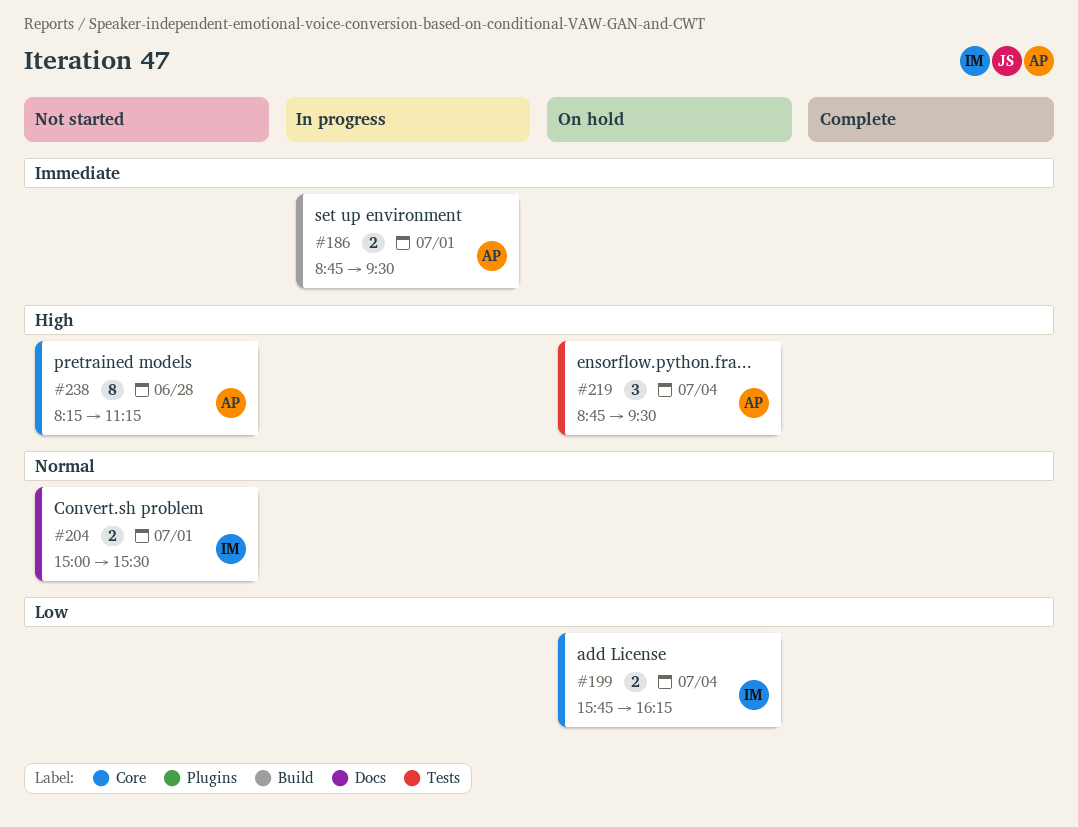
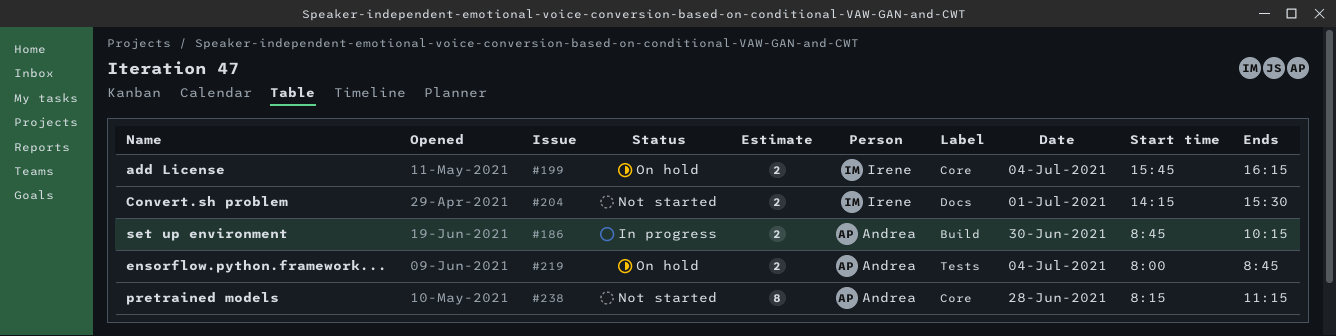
#186, day: Jul 1 -> Jun 30
#186, ends: 09:30 -> 10:15
#204, begins: 15:00 -> 14:15
#219, estimate: 3 -> 2
#219, begins: 08:45 -> 08:00
#219, ends: 09:30 -> 08:45

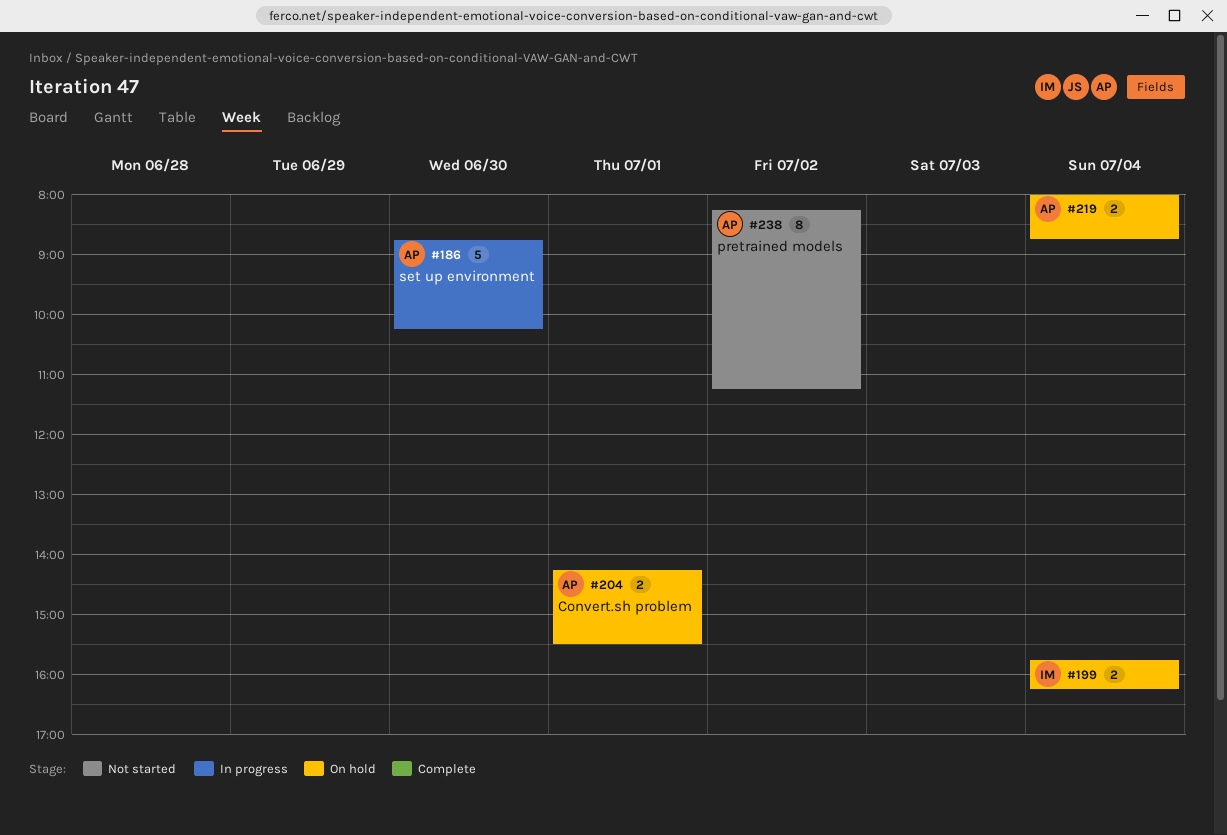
#186, estimate: 2 -> 5
#204, status: Not started -> On hold
#204, owner: Irene -> Andrea
#238, day: Jun 28 -> Jul 2

